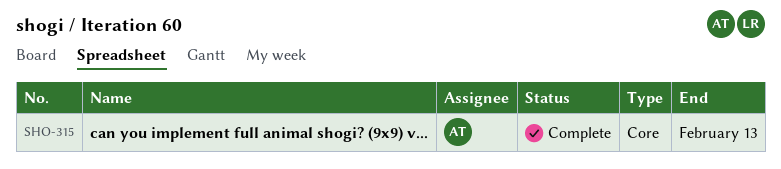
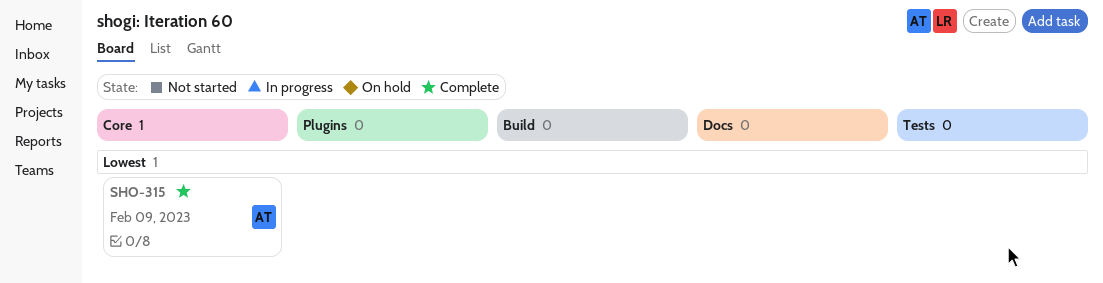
SHO-315, due: Feb 13 -> Feb 9

